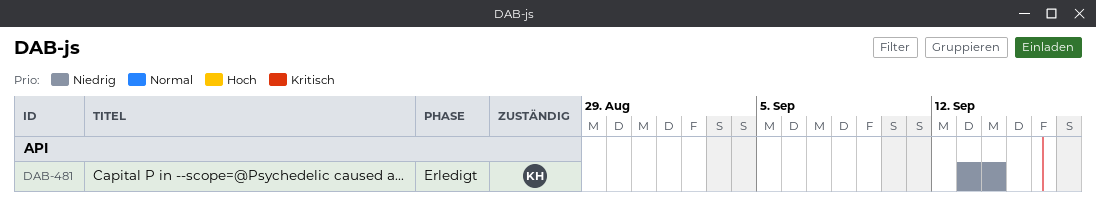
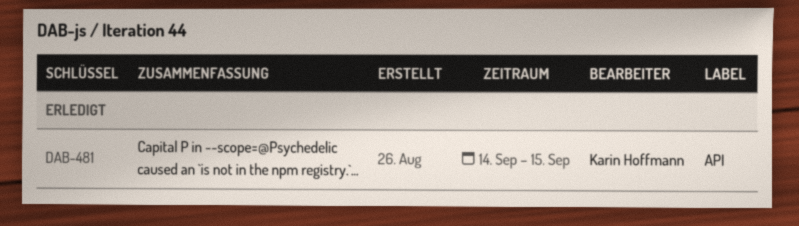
DAB-481, start: Sep 13 -> Sep 14
DAB-481, due: Sep 14 -> Sep 15

